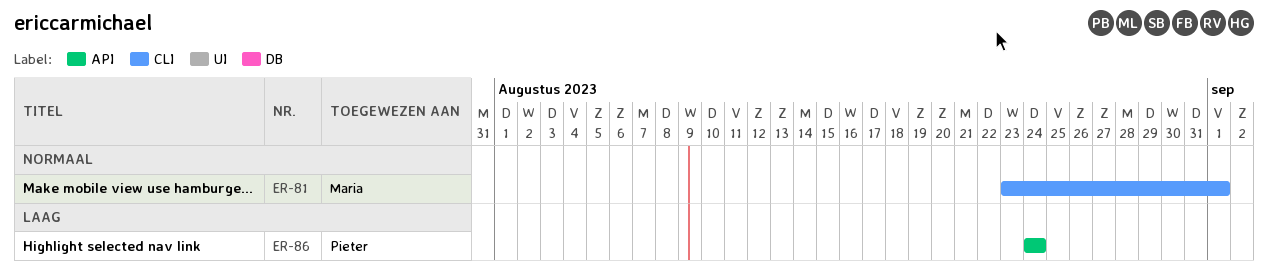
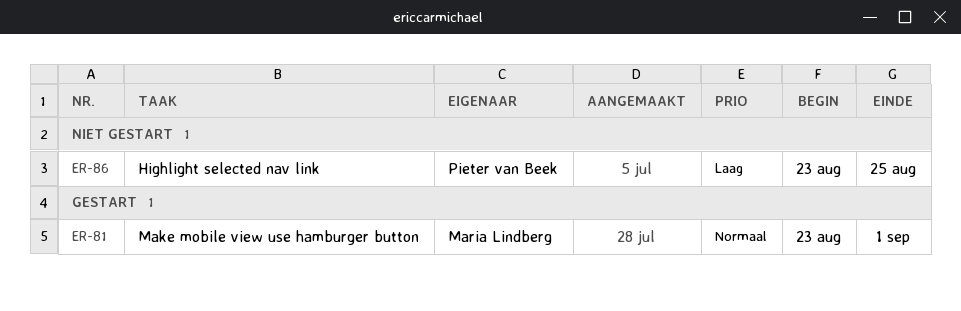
ER-86, start: Aug 24 -> Aug 23
ER-86, due: Aug 24 -> Aug 25

